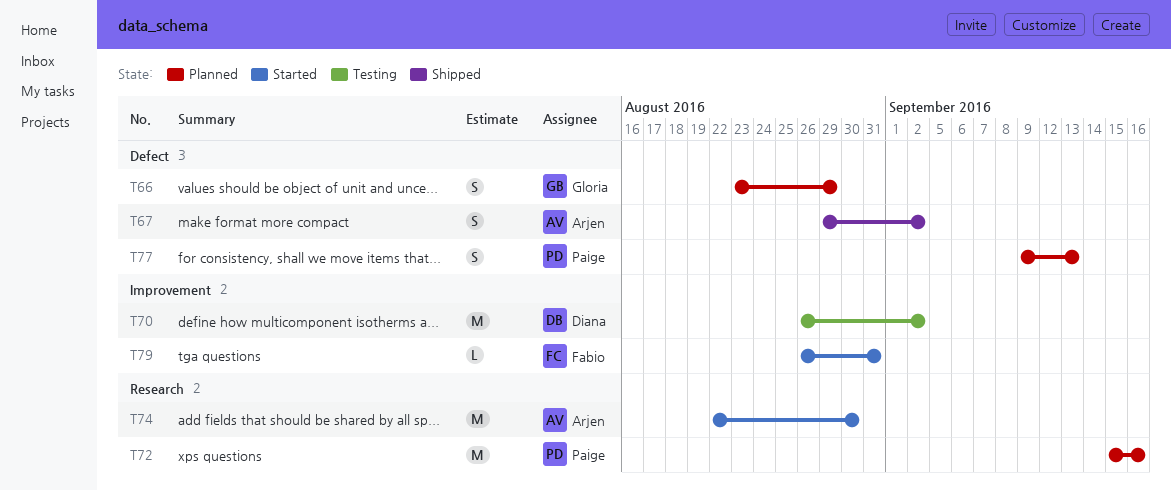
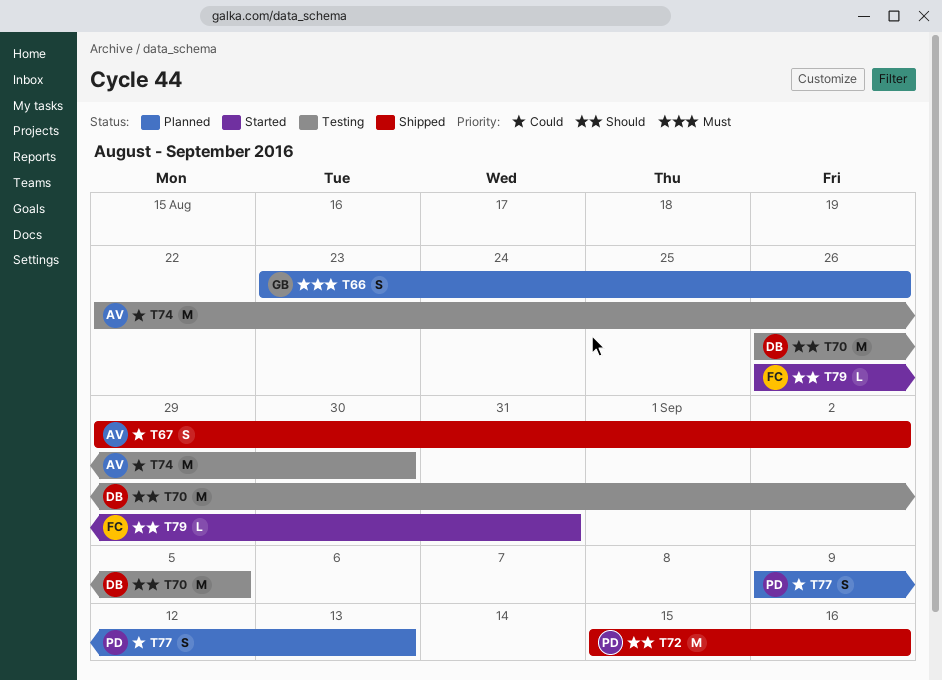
T66, due: Aug 29 -> Aug 26
T70, due: Sep 2 -> Sep 5
T72, status: Planned -> Shipped
T74, status: Started -> Testing

